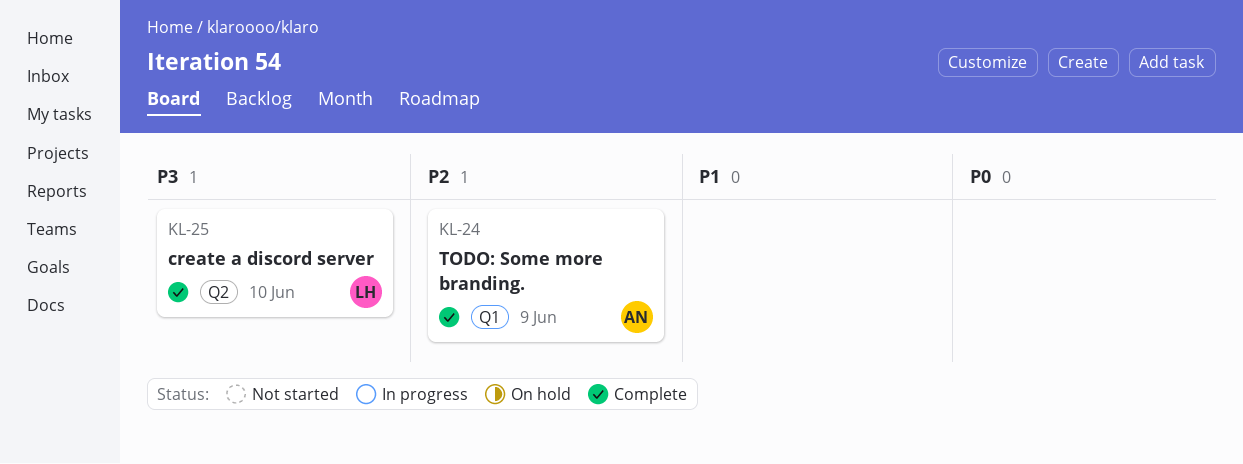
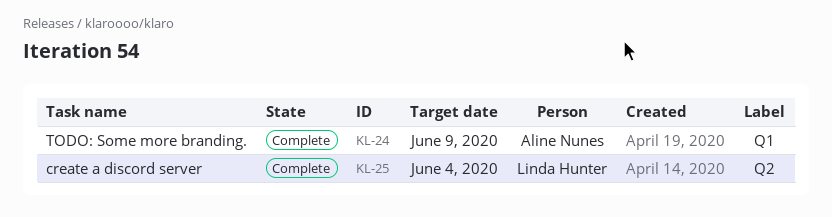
KL-25, due: Jun 10 -> Jun 4

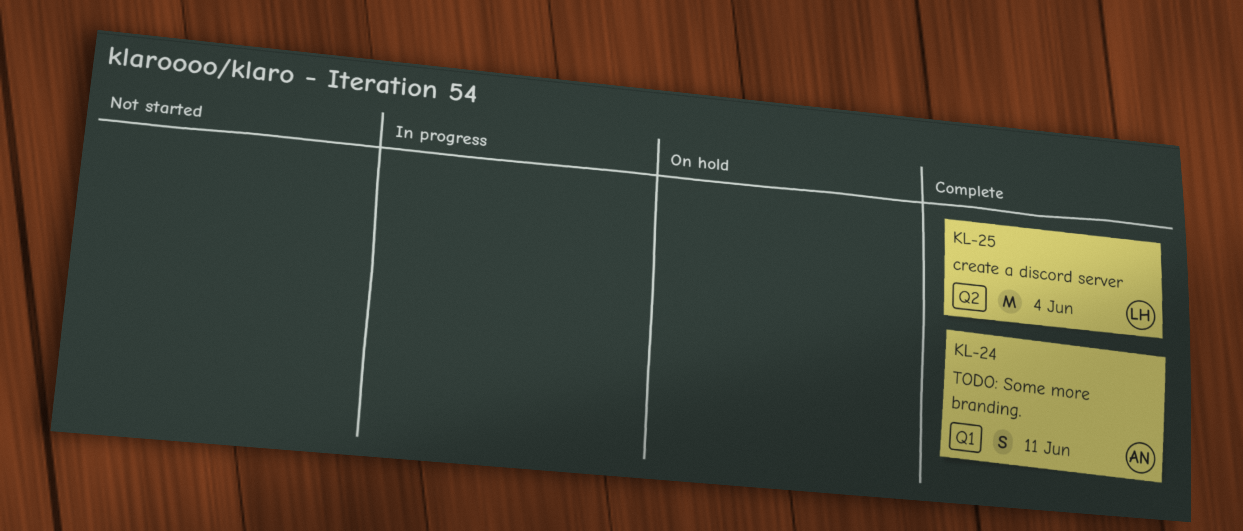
KL-24, due: Jun 9 -> Jun 11

